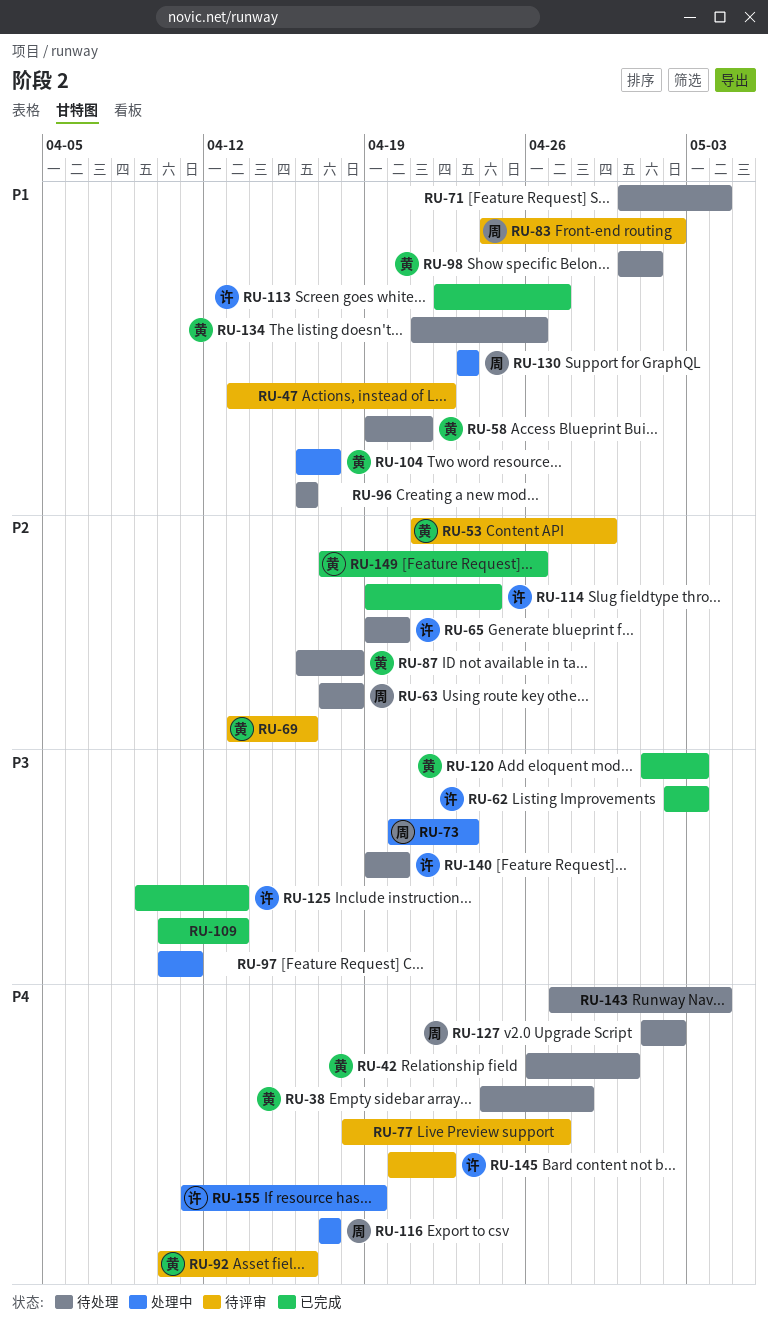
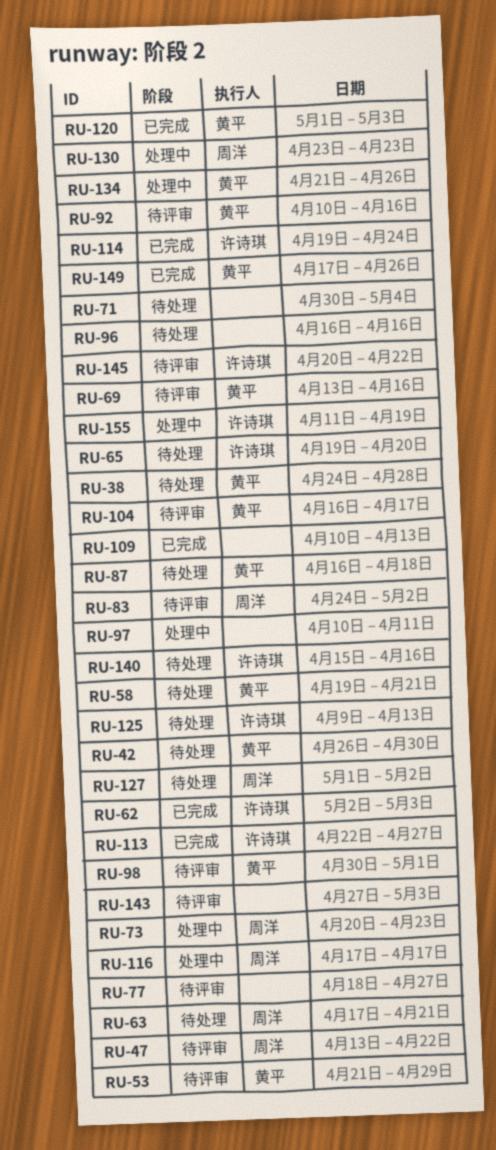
RU-47, owner: none -> 周洋
RU-63, due: Apr 18 -> Apr 21
RU-98, status: 待处理 -> 待评审
RU-104, status: 处理中 -> 待评审
RU-125, status: 已完成 -> 待处理
RU-134, status: 待处理 -> 处理中
RU-140, start: Apr 19 -> Apr 15
RU-140, due: Apr 20 -> Apr 16
RU-143, status: 待处理 -> 待评审
RU-143, due: May 4 -> May 3

